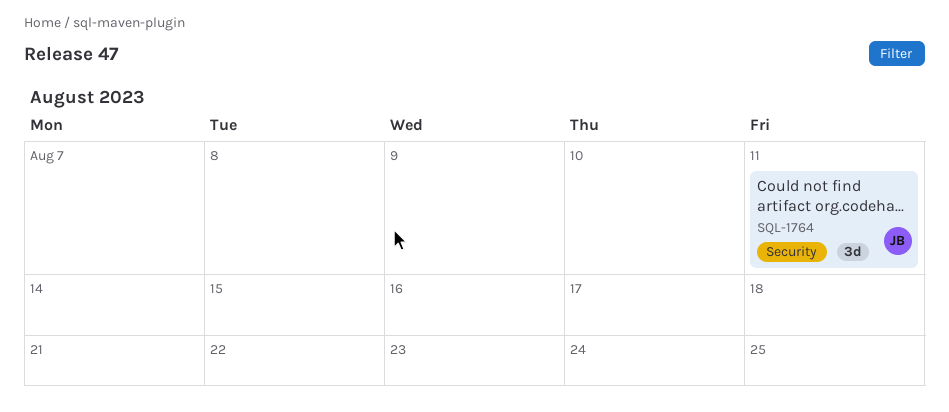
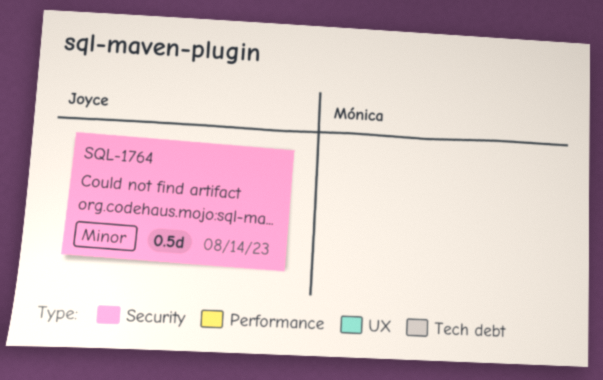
SQL-1764, estimate: 3d -> 0.5d
SQL-1764, due: Aug 11 -> Aug 14

